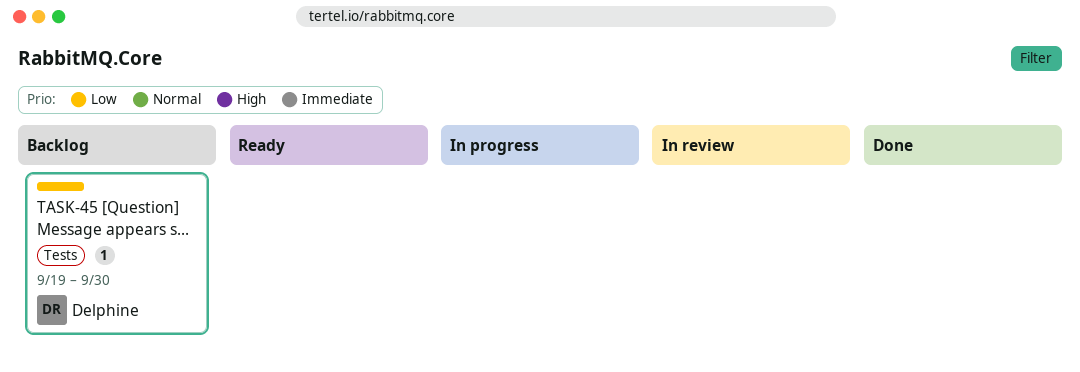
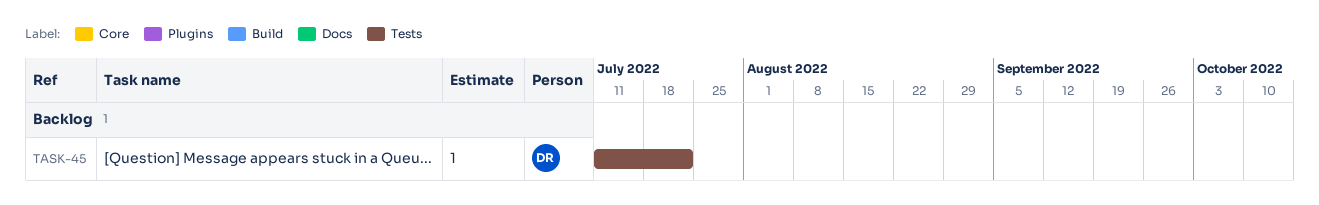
TASK-45, start: Sep 19 -> Jul 11
TASK-45, due: Sep 30 -> Jul 22

